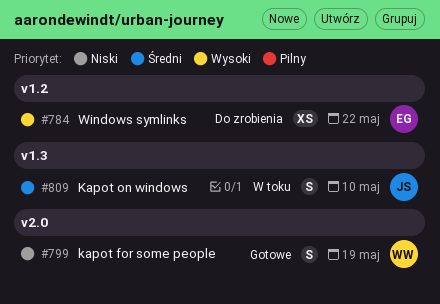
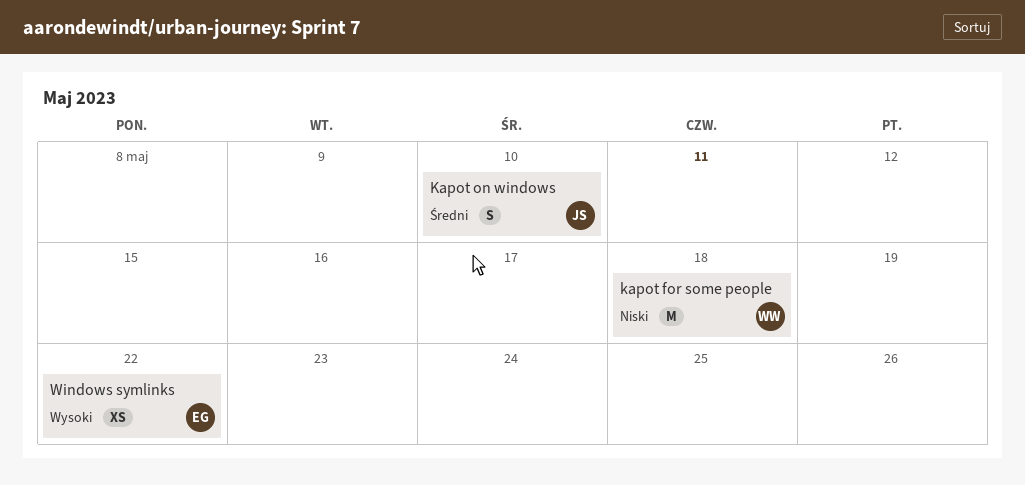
kapot for some people, estimate: S -> M
kapot for some people, due: May 19 -> May 18

